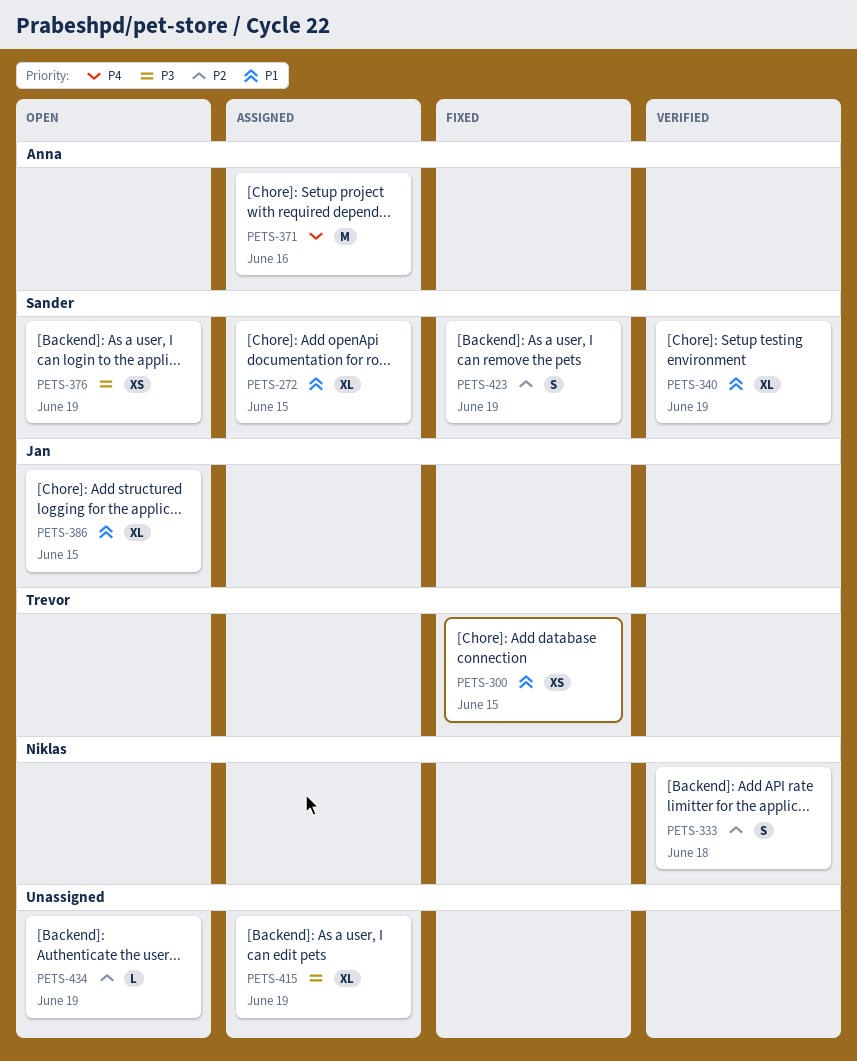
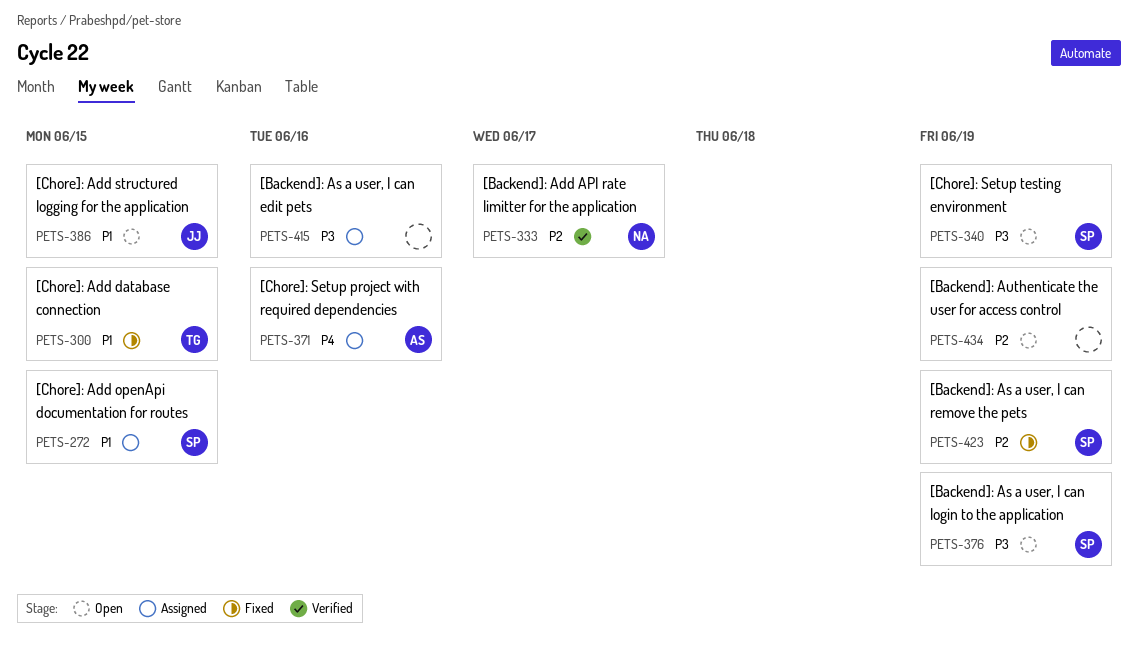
PETS-333, due: Jun 18 -> Jun 17
PETS-340, status: Verified -> Open
PETS-340, priority: P1 -> P3
PETS-415, due: Jun 19 -> Jun 16

